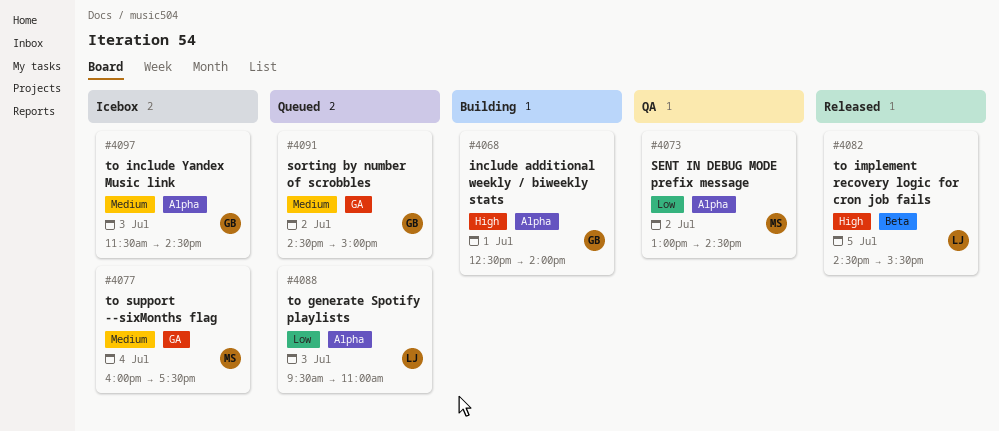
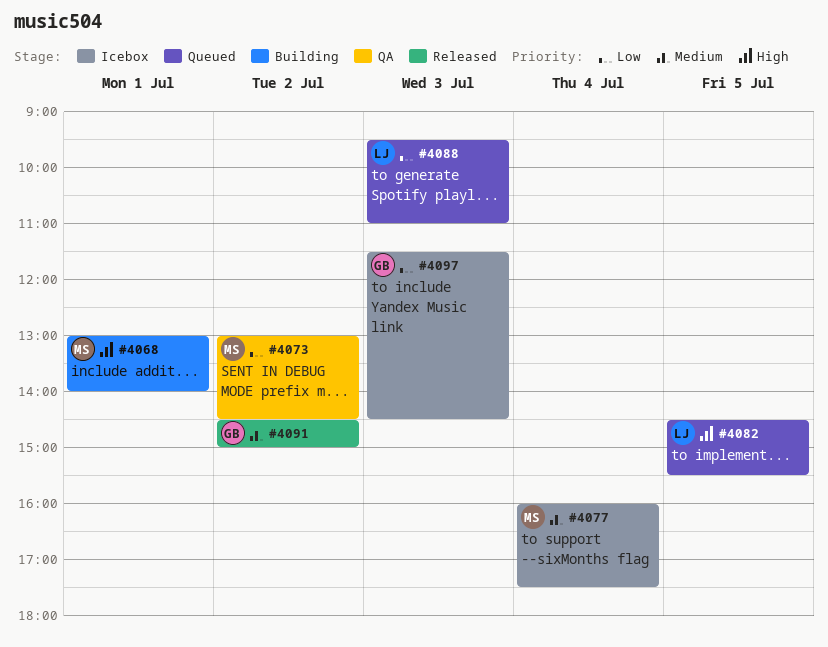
#4068, owner: GB -> MS
#4068, begins: 12:30 -> 13:00
#4082, status: Released -> Queued
#4091, status: Queued -> Released
#4097, priority: Medium -> Low

